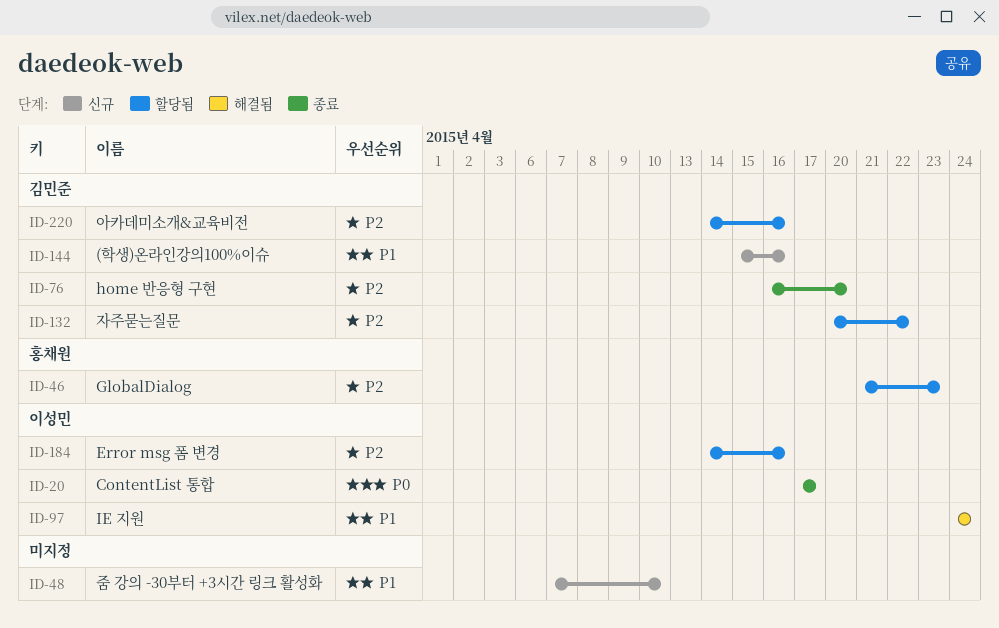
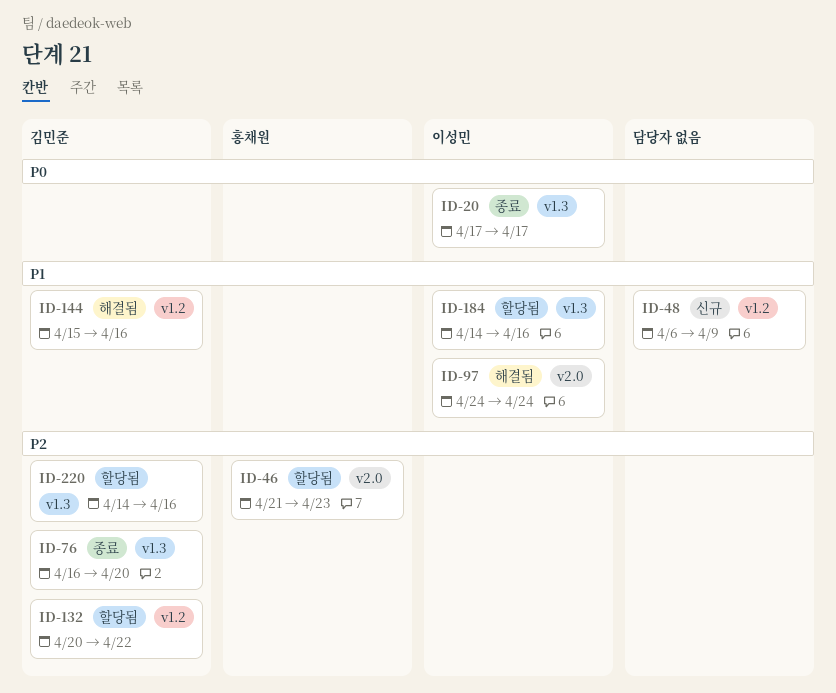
ID-48, start: Apr 7 -> Apr 6
ID-48, due: Apr 10 -> Apr 9
ID-144, status: 신규 -> 해결됨
ID-184, priority: P2 -> P1

